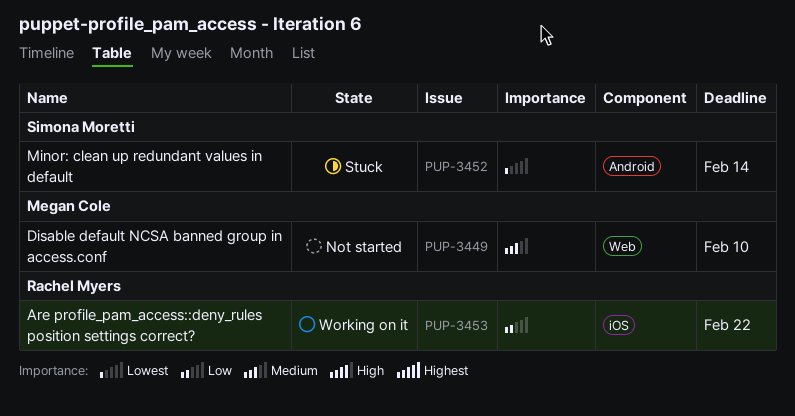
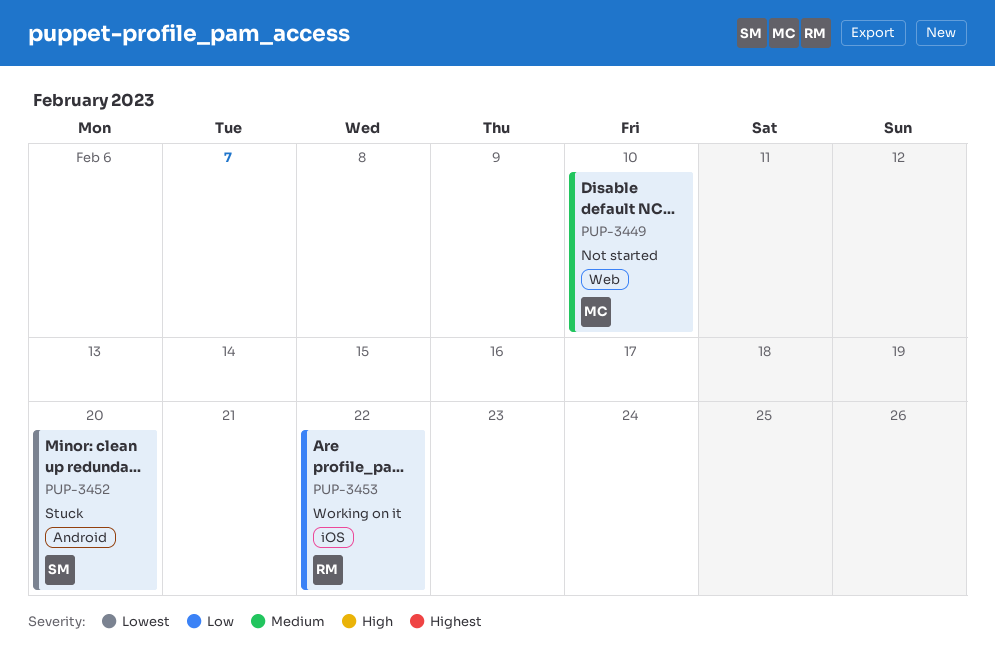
PUP-3452, due: Feb 14 -> Feb 20

